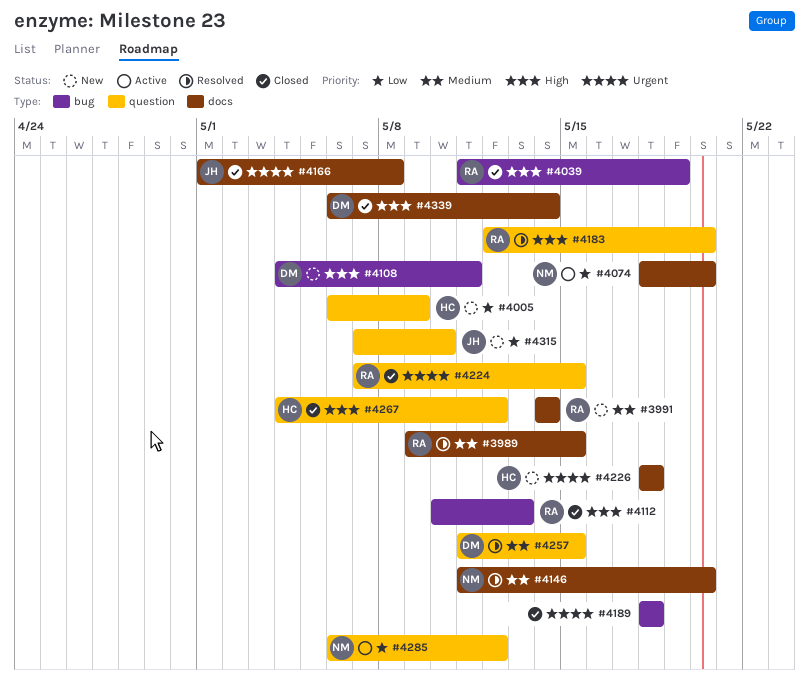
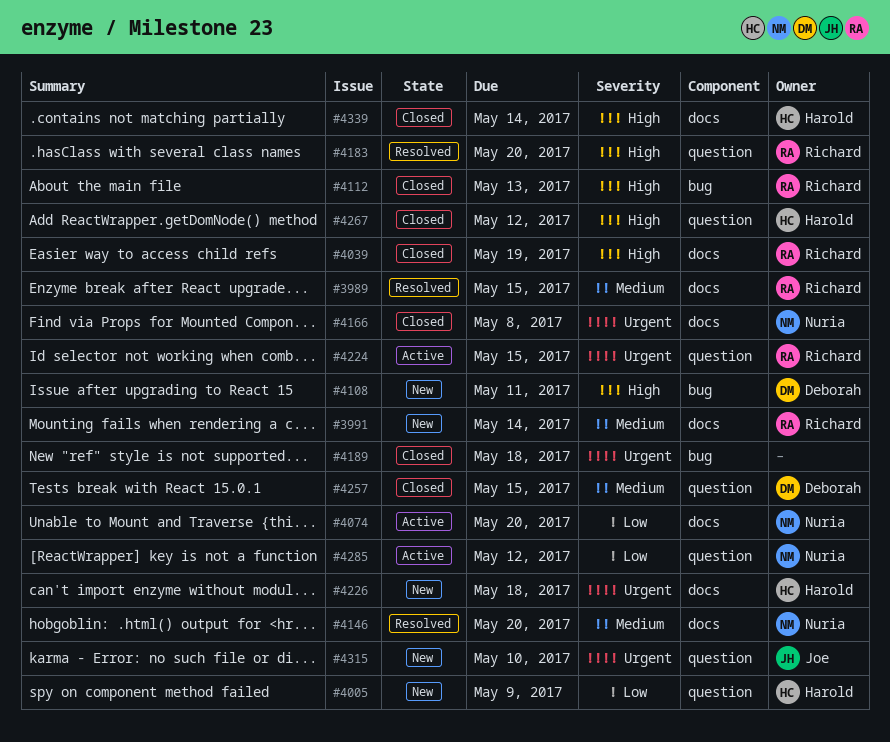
#4039, label: bug -> docs
#4166, owner: Joe -> Nuria
#4224, status: Closed -> Active
#4257, status: Resolved -> Closed
#4315, priority: Low -> Urgent
#4339, owner: Deborah -> Harold

